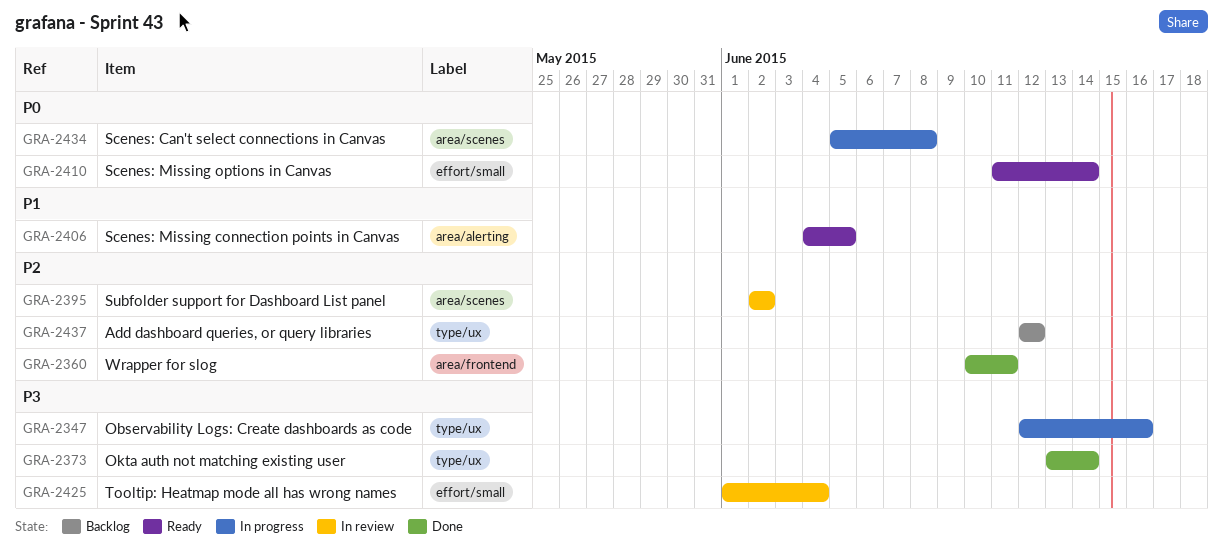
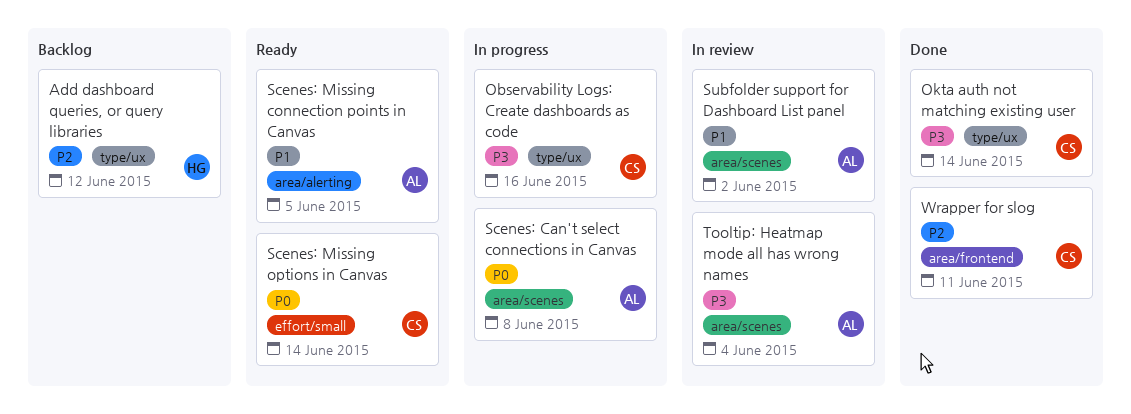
Subfolder support for Dashboard List panel, priority: P2 -> P1
Tooltip: Heatmap mode all has wrong names, label: effort/small -> area/scenes

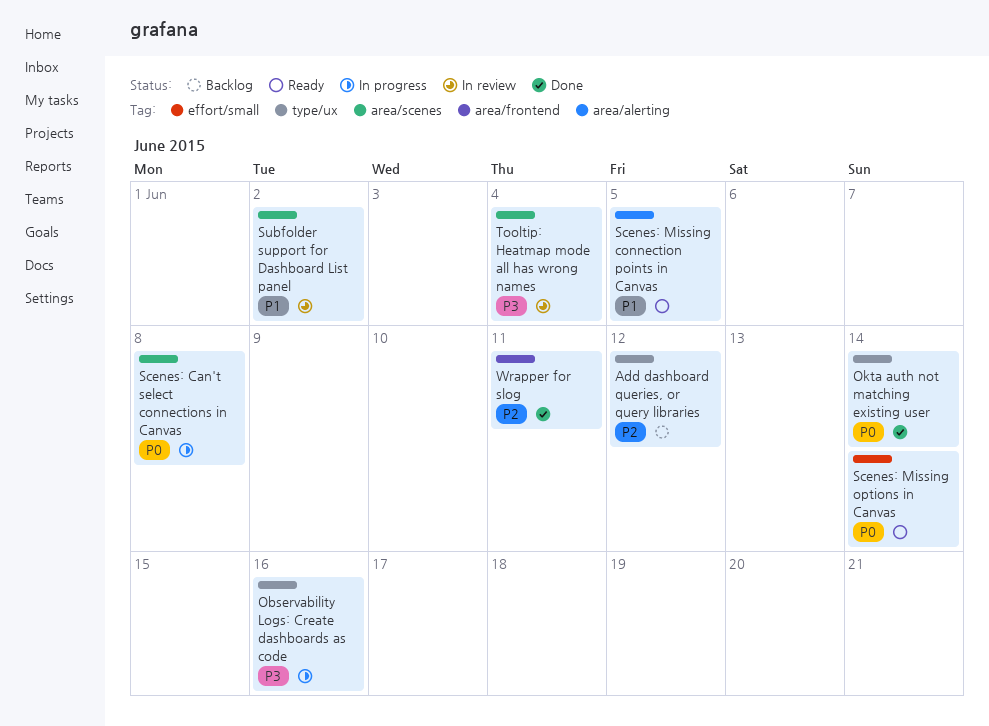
Okta auth not matching existing user, priority: P3 -> P0

